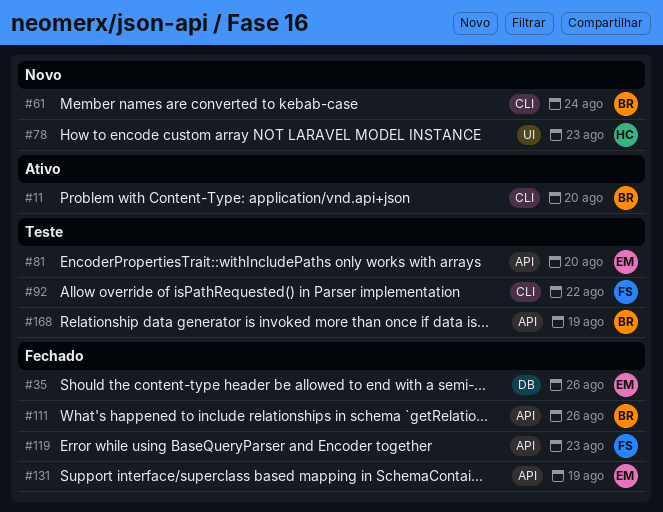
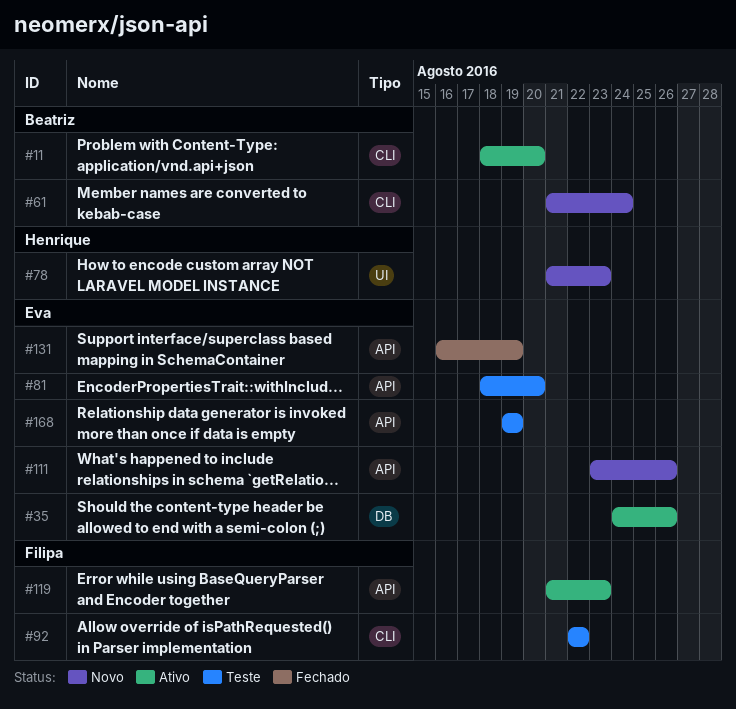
#35, status: Fechado -> Ativo
#111, status: Fechado -> Novo
#111, owner: Beatriz -> Eva
#119, status: Fechado -> Ativo
#168, owner: Beatriz -> Eva

